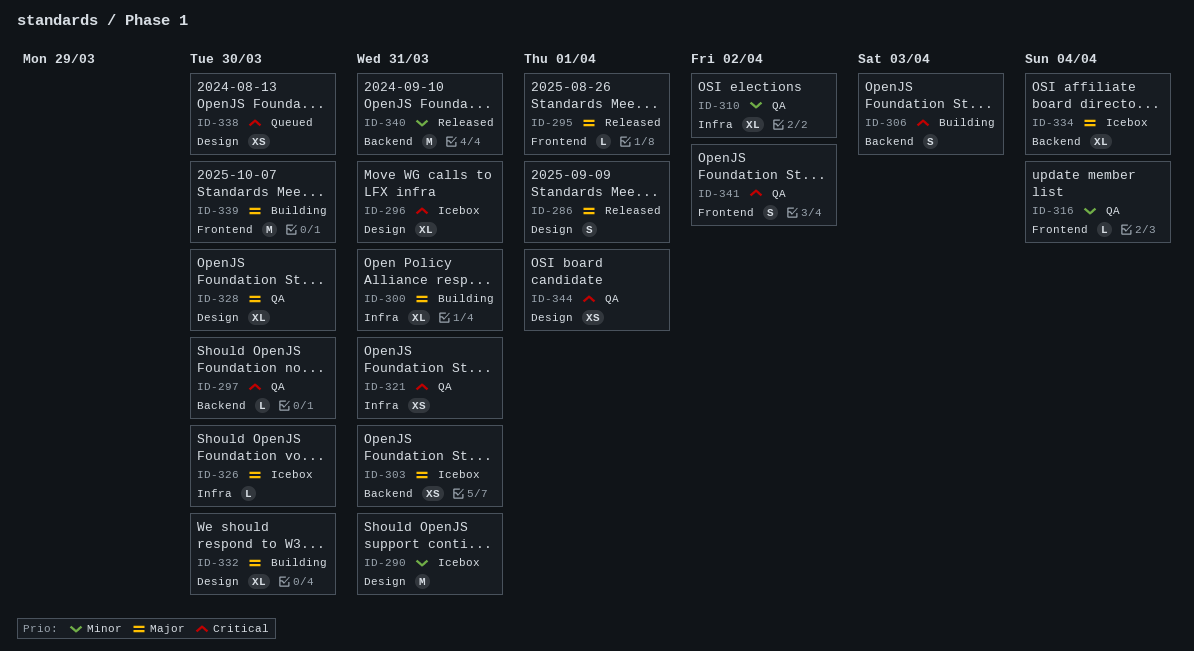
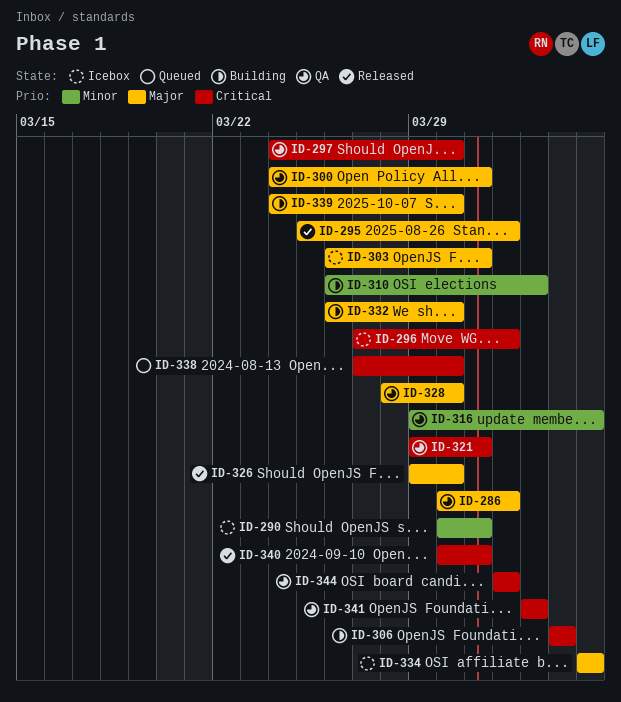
ID-286, status: Released -> QA
ID-296, due: Mar 31 -> Apr 1
ID-300, status: Building -> QA
ID-310, status: QA -> Building
ID-326, status: Icebox -> Released
ID-340, priority: Minor -> Critical

